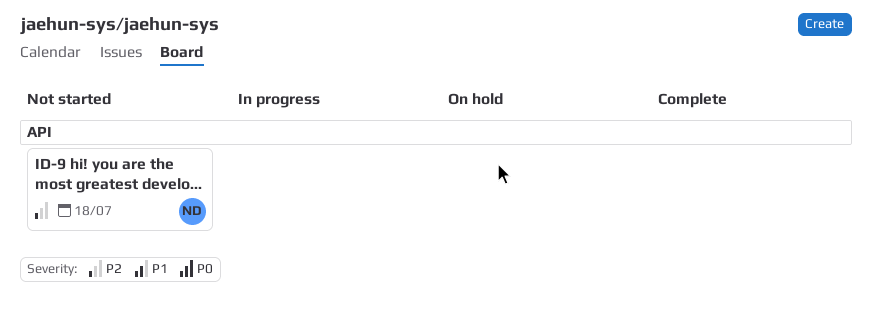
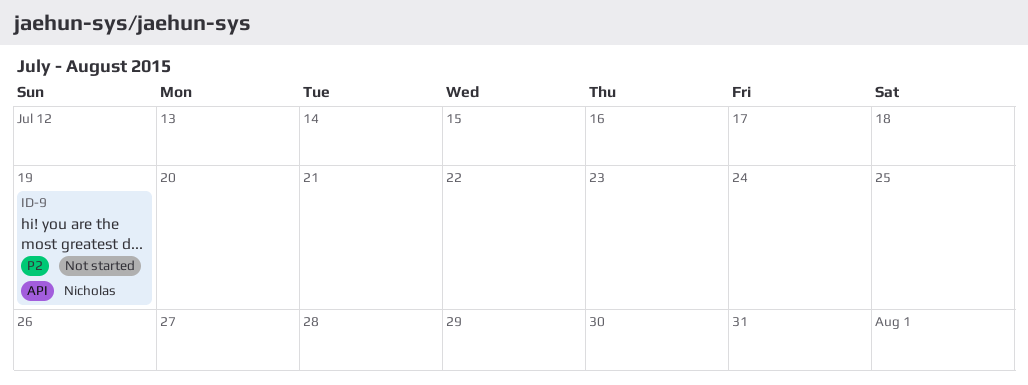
ID-9, due: Jul 18 -> Jul 19

